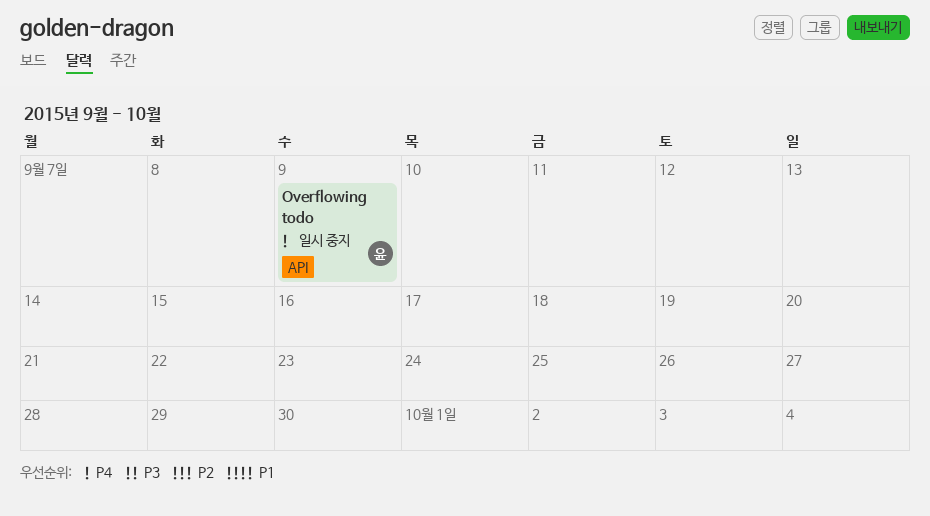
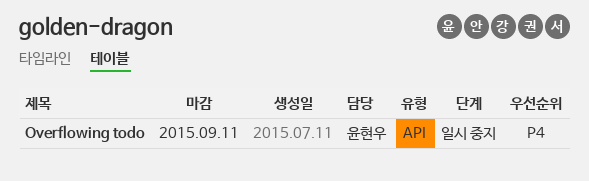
Overflowing todo, due: Sep 9 -> Sep 11

